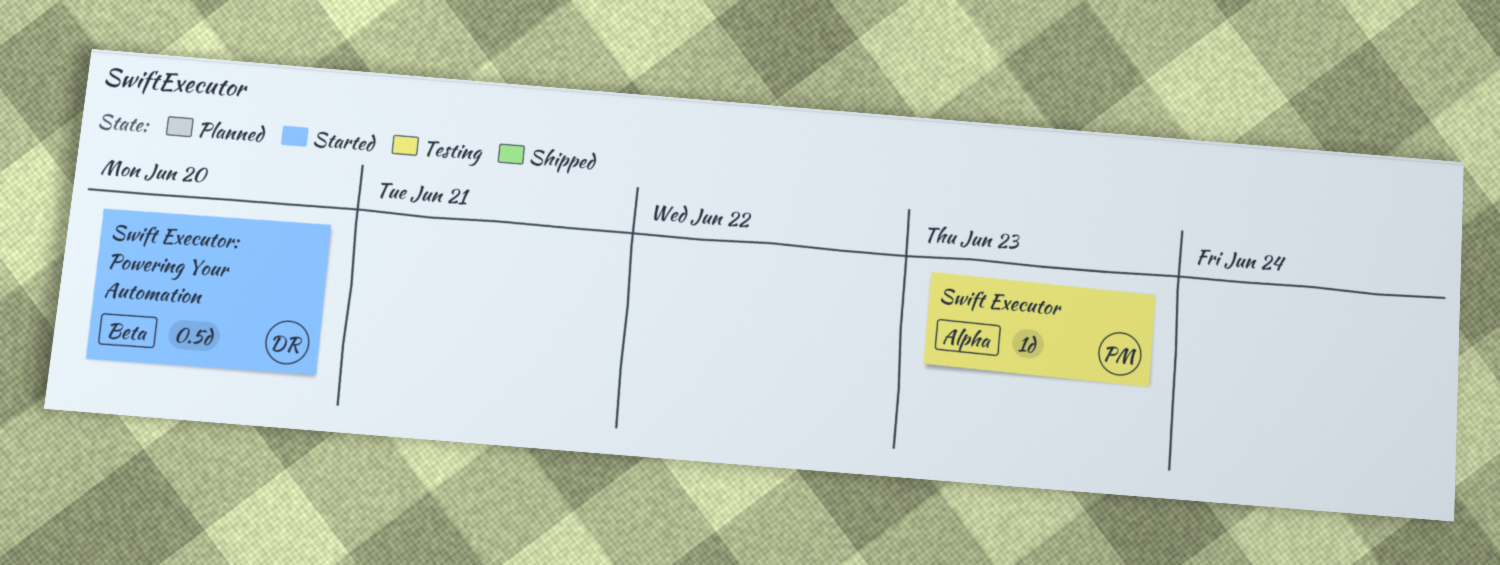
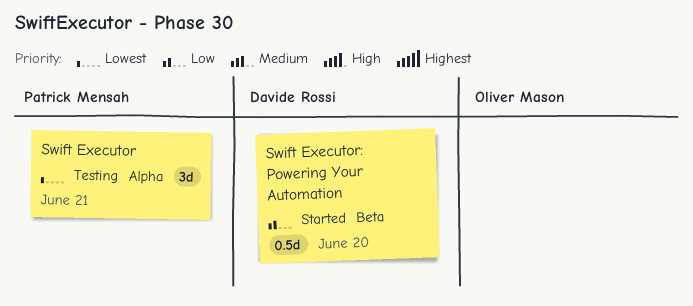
Swift Executor, estimate: 1d -> 3d
Swift Executor, due: Jun 23 -> Jun 21

